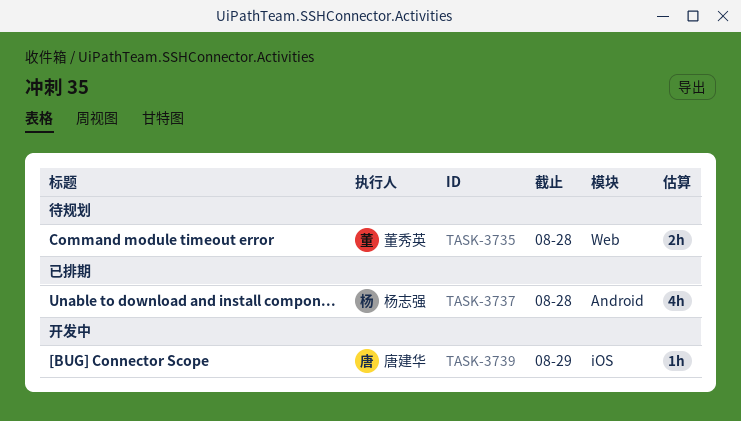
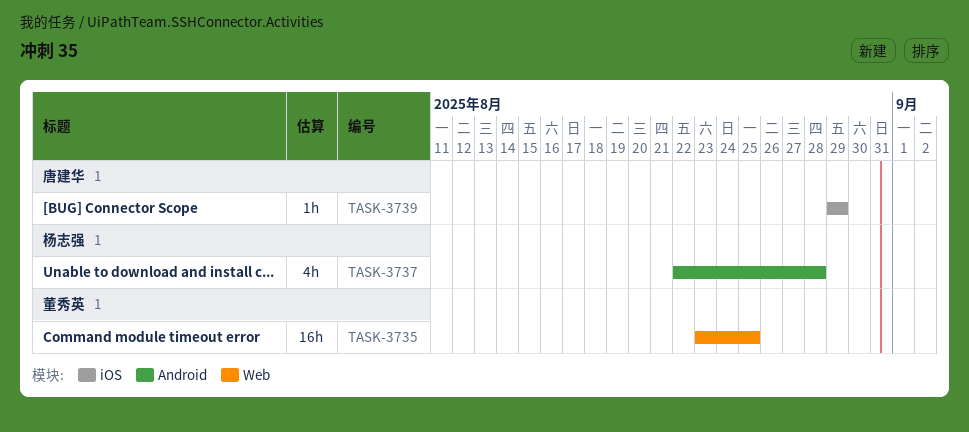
TASK-3735, estimate: 2h -> 16h
TASK-3735, due: Aug 28 -> Aug 25

